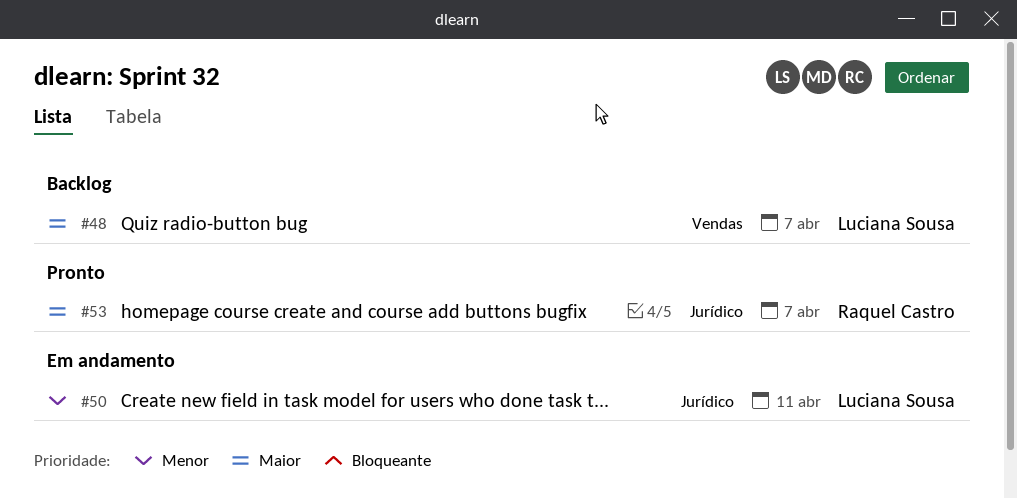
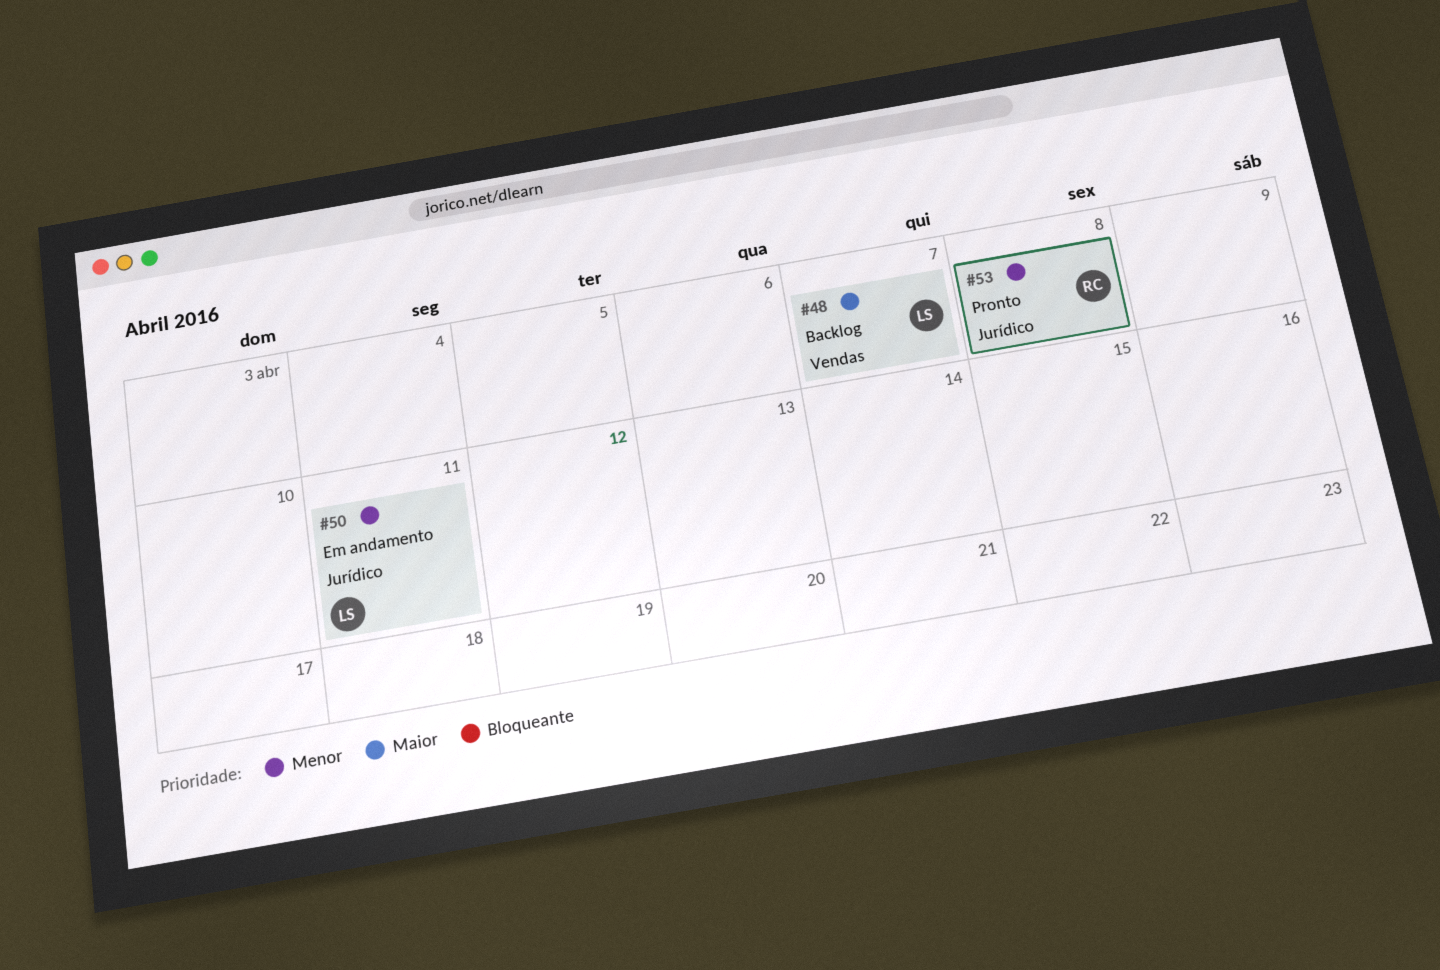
#53, priority: Maior -> Menor
#53, due: Apr 7 -> Apr 8

